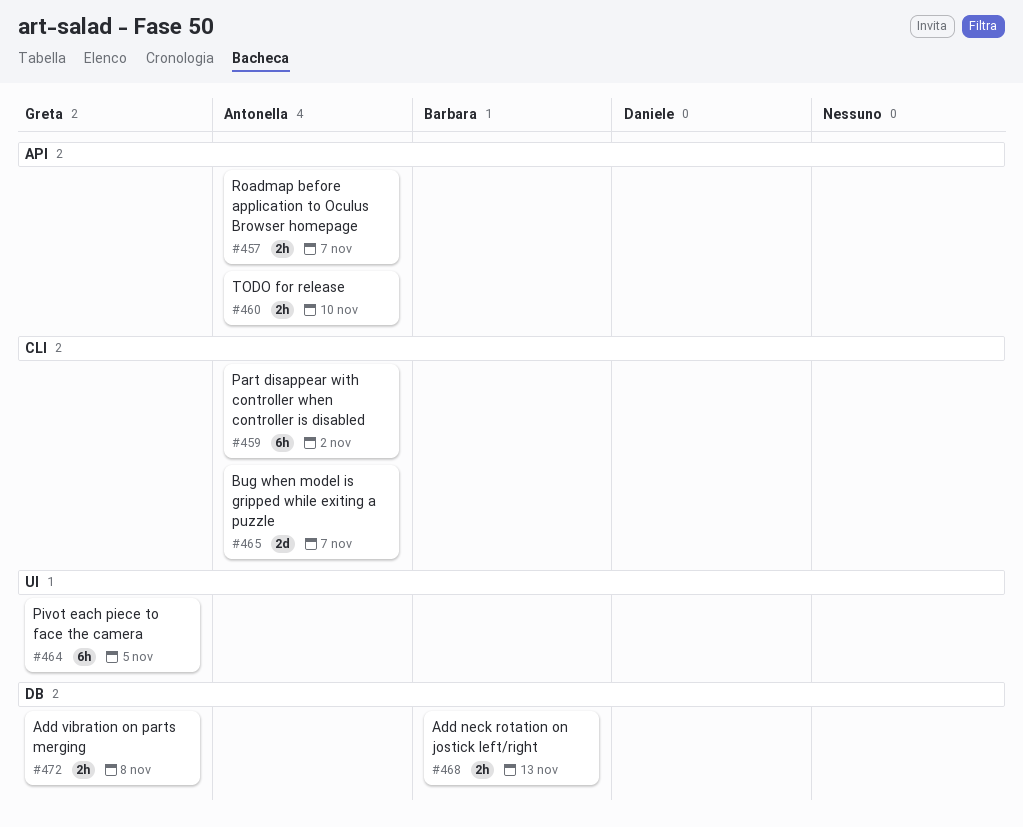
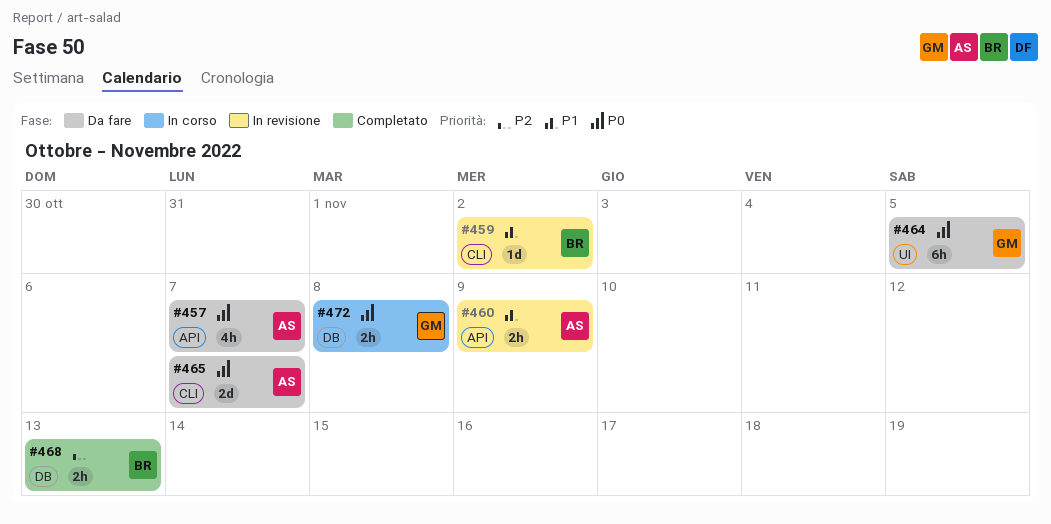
#457, estimate: 2h -> 4h
#459, owner: Antonella -> Barbara
#459, estimate: 6h -> 1d
#460, due: Nov 10 -> Nov 9

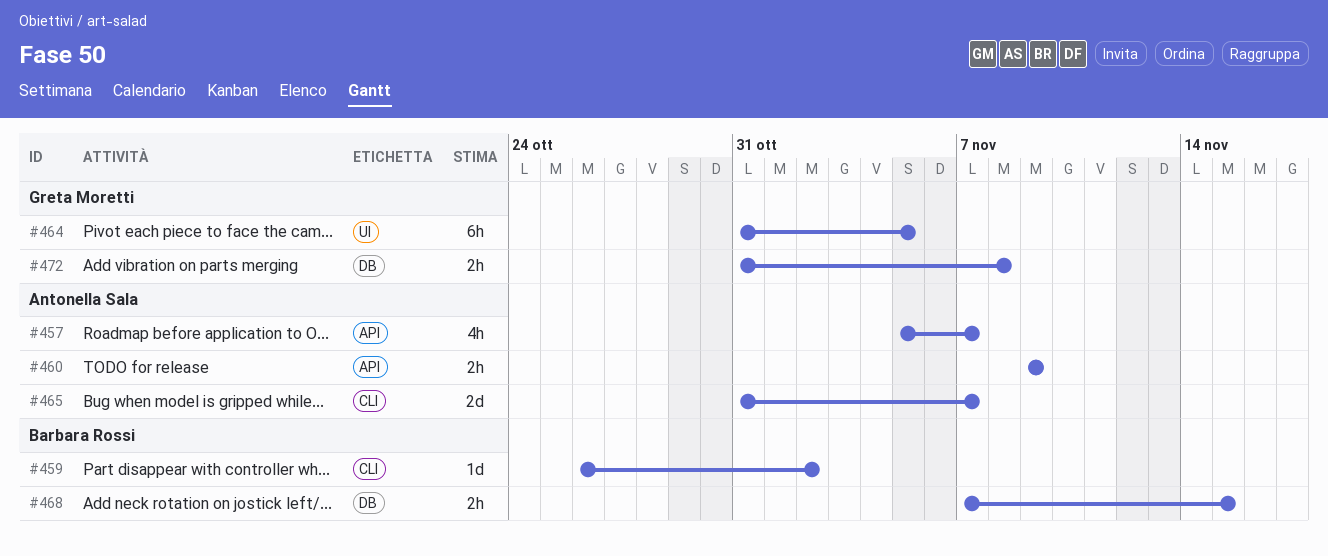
#468, due: Nov 13 -> Nov 15

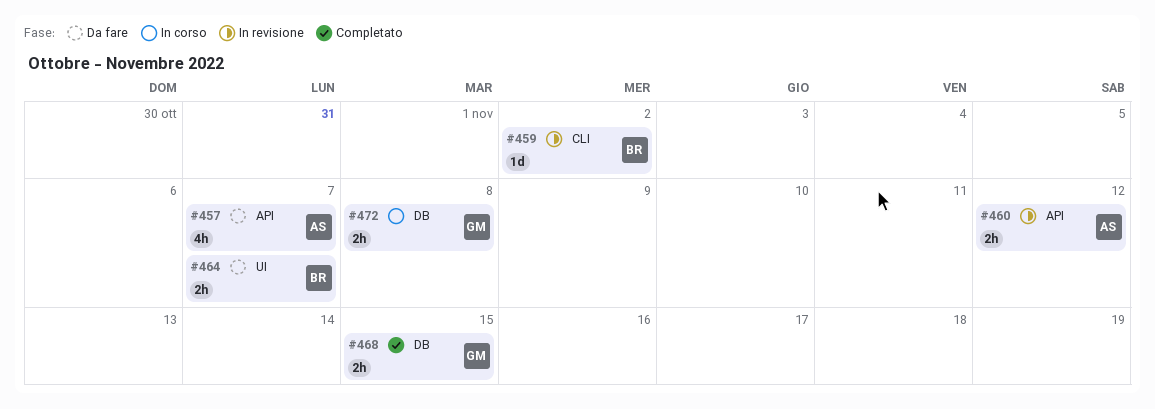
#460, due: Nov 9 -> Nov 12
#464, owner: Greta Moretti -> Barbara Rossi
#464, estimate: 6h -> 2h
#464, due: Nov 5 -> Nov 7
#465: present -> none
#468, owner: Barbara Rossi -> Greta Moretti

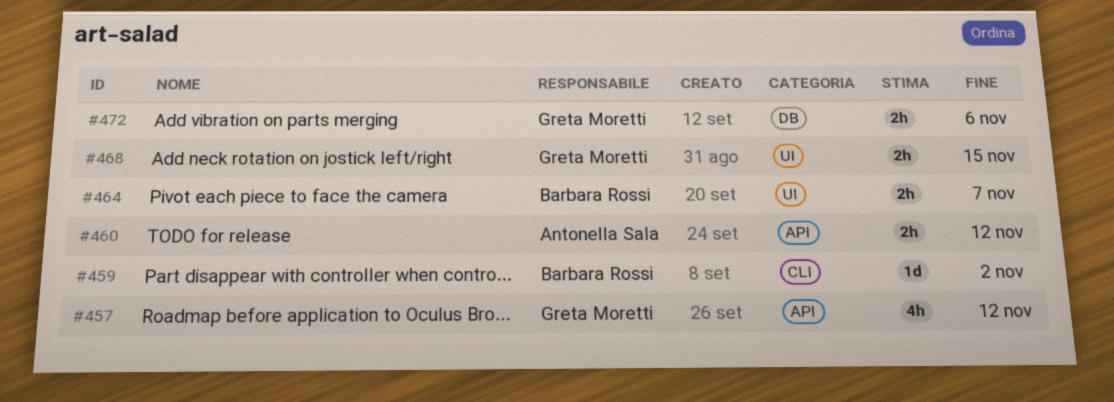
#457, owner: Antonella Sala -> Greta Moretti
#457, due: Nov 7 -> Nov 12
#468, label: DB -> UI
#472, due: Nov 8 -> Nov 6

